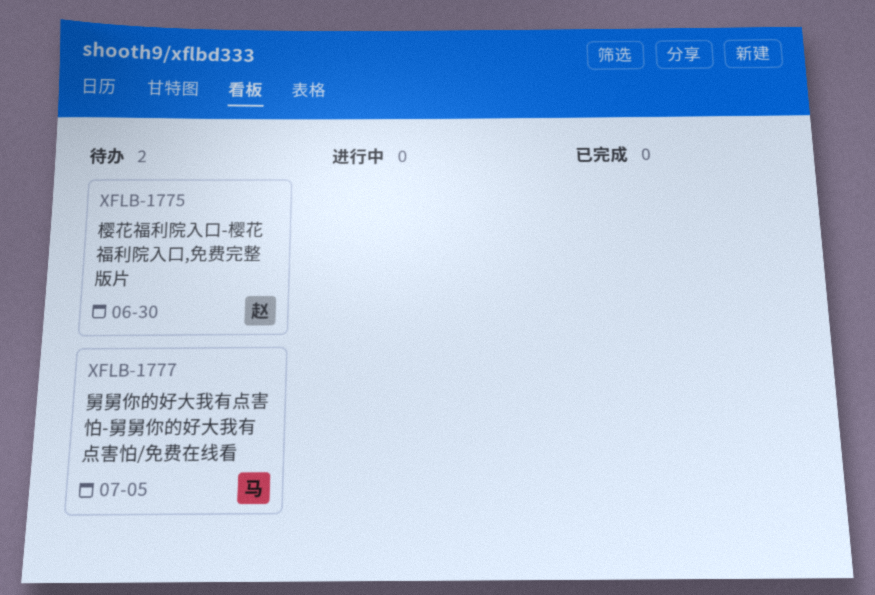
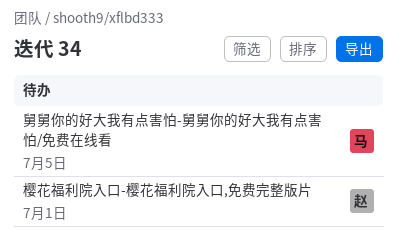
樱花福利院入口-樱花福利院入口,免费完整版片, due: Jun 30 -> Jul 1

